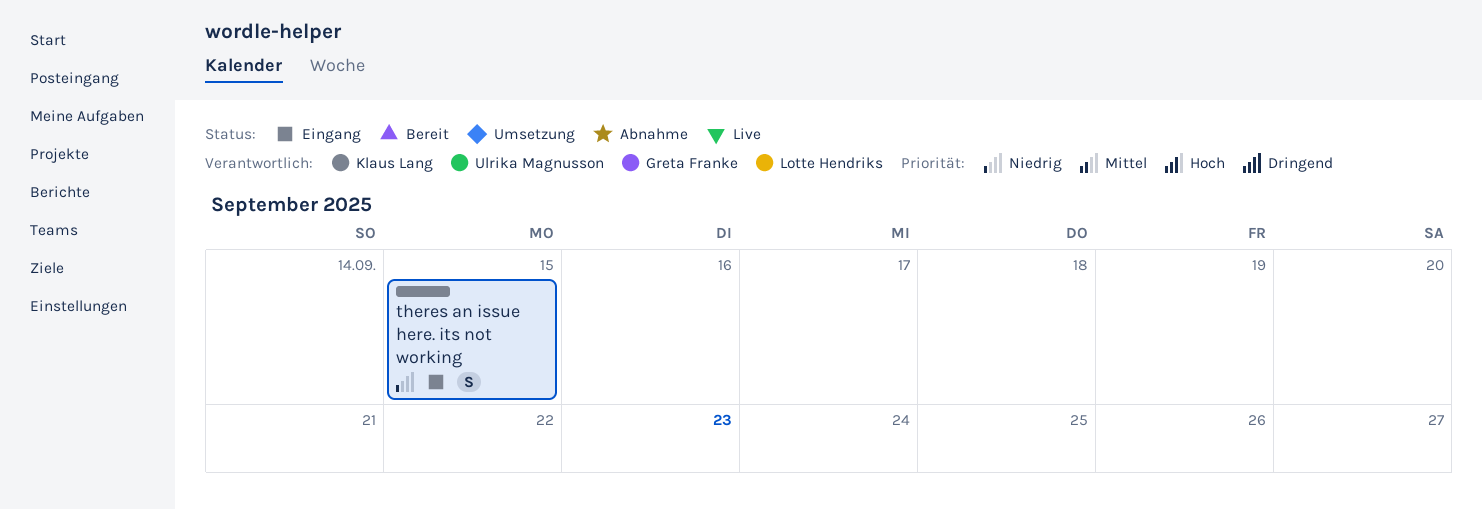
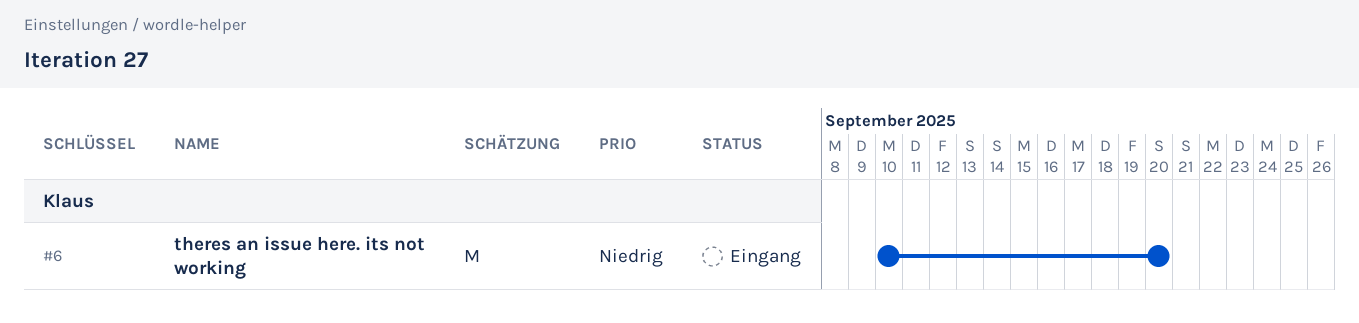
theres an issue here. its not working, estimate: S -> M
theres an issue here. its not working, due: Sep 15 -> Sep 20

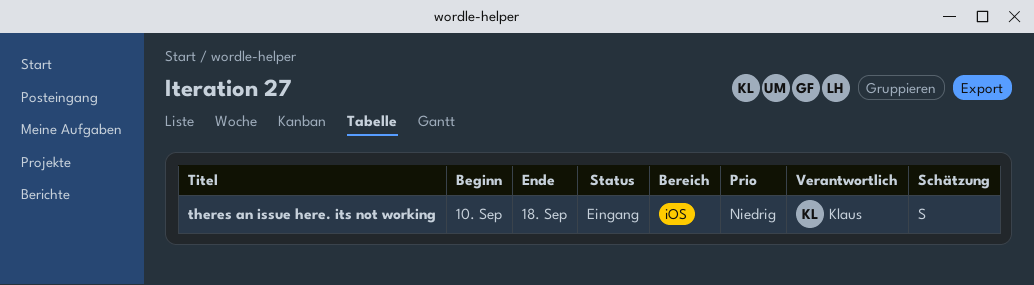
theres an issue here. its not working, estimate: M -> S
theres an issue here. its not working, due: Sep 20 -> Sep 18

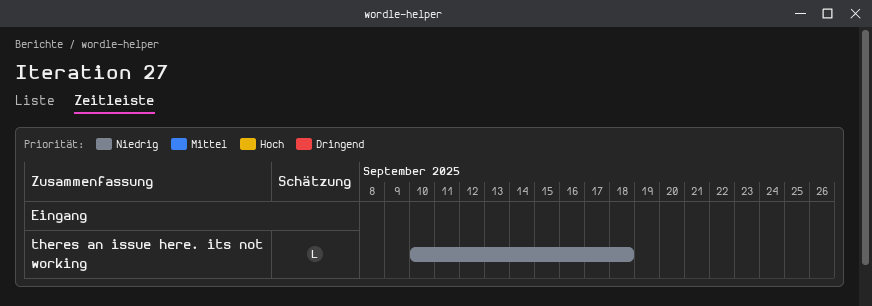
theres an issue here. its not working, estimate: S -> L

